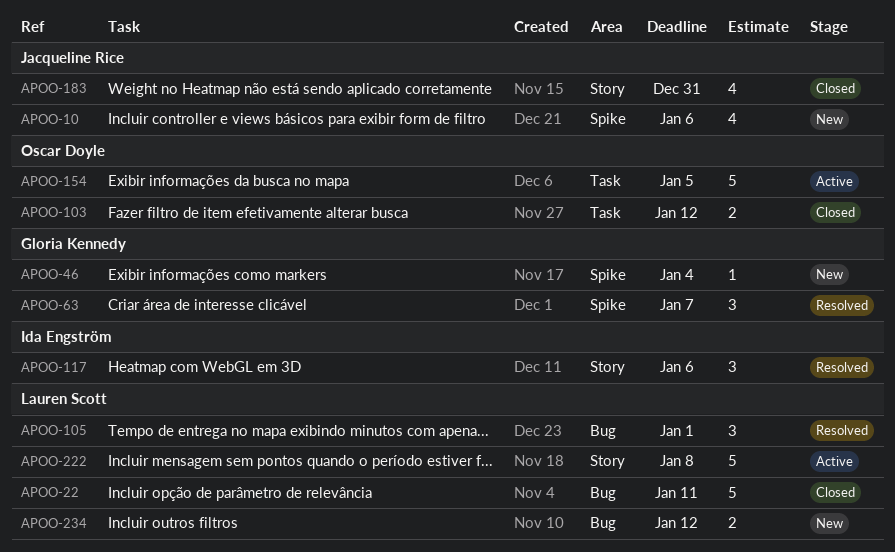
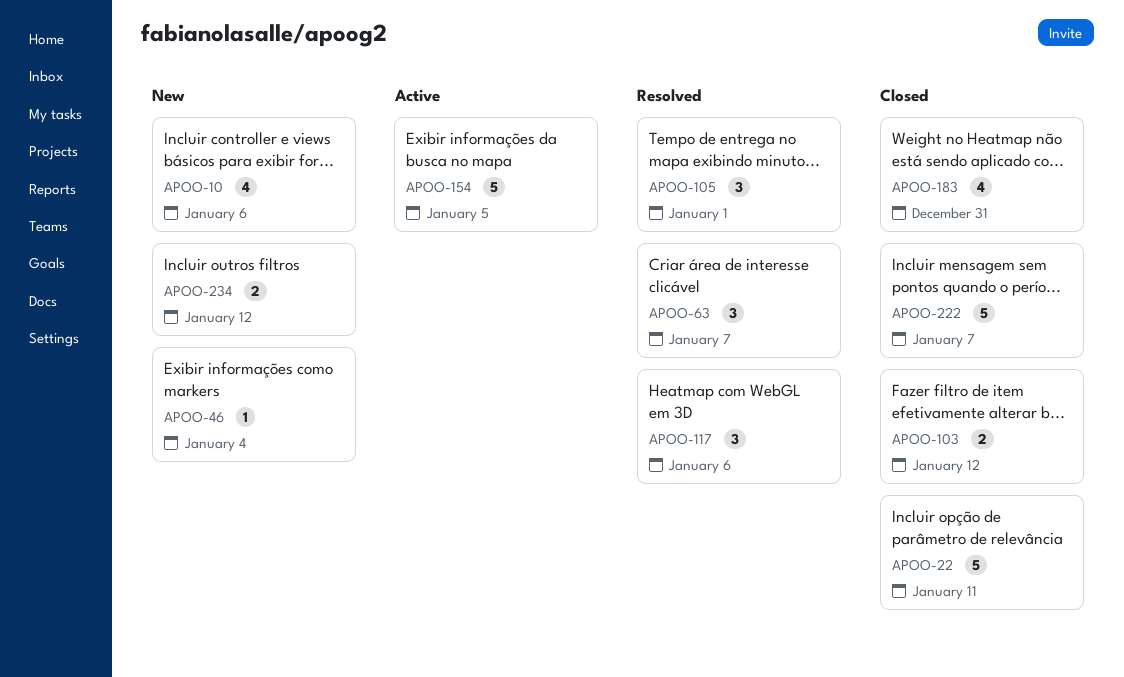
APOO-222, status: Active -> Closed
APOO-222, due: Jan 8 -> Jan 7

